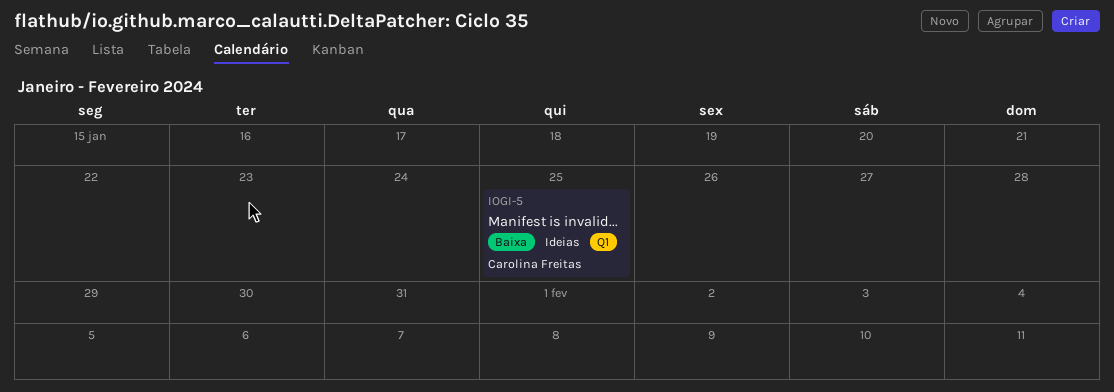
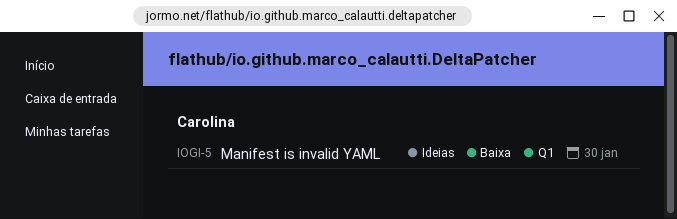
IOGI-5, due: Jan 25 -> Jan 30

